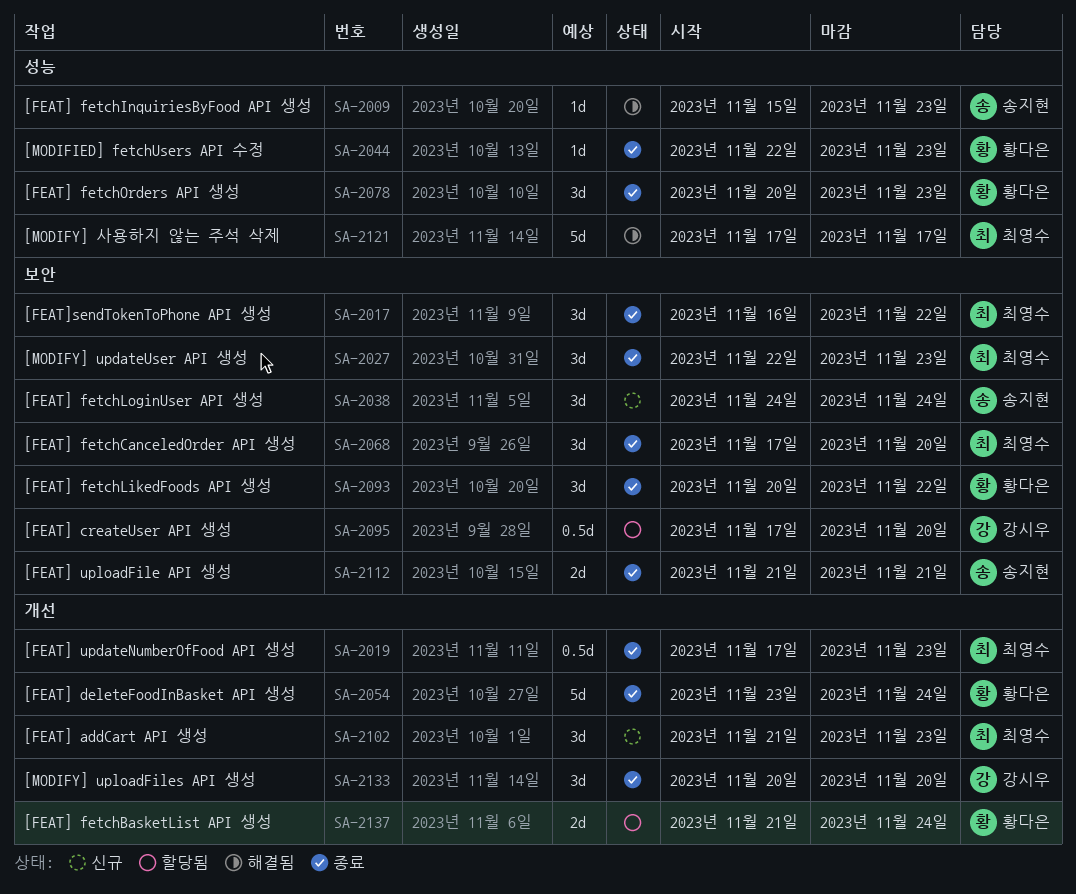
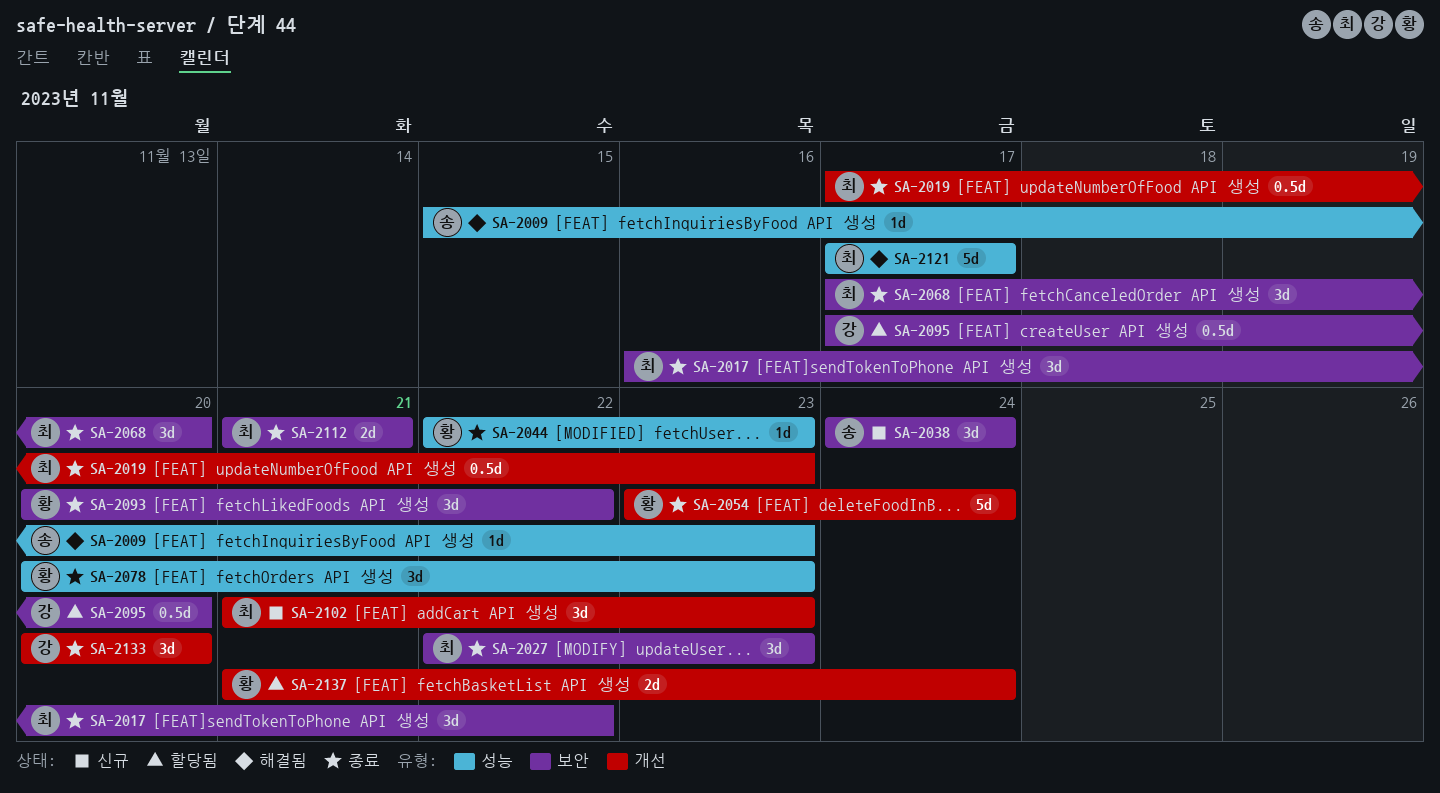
SA-2112, owner: 송지현 -> 최영수

